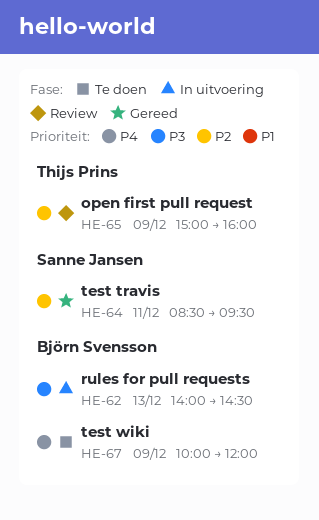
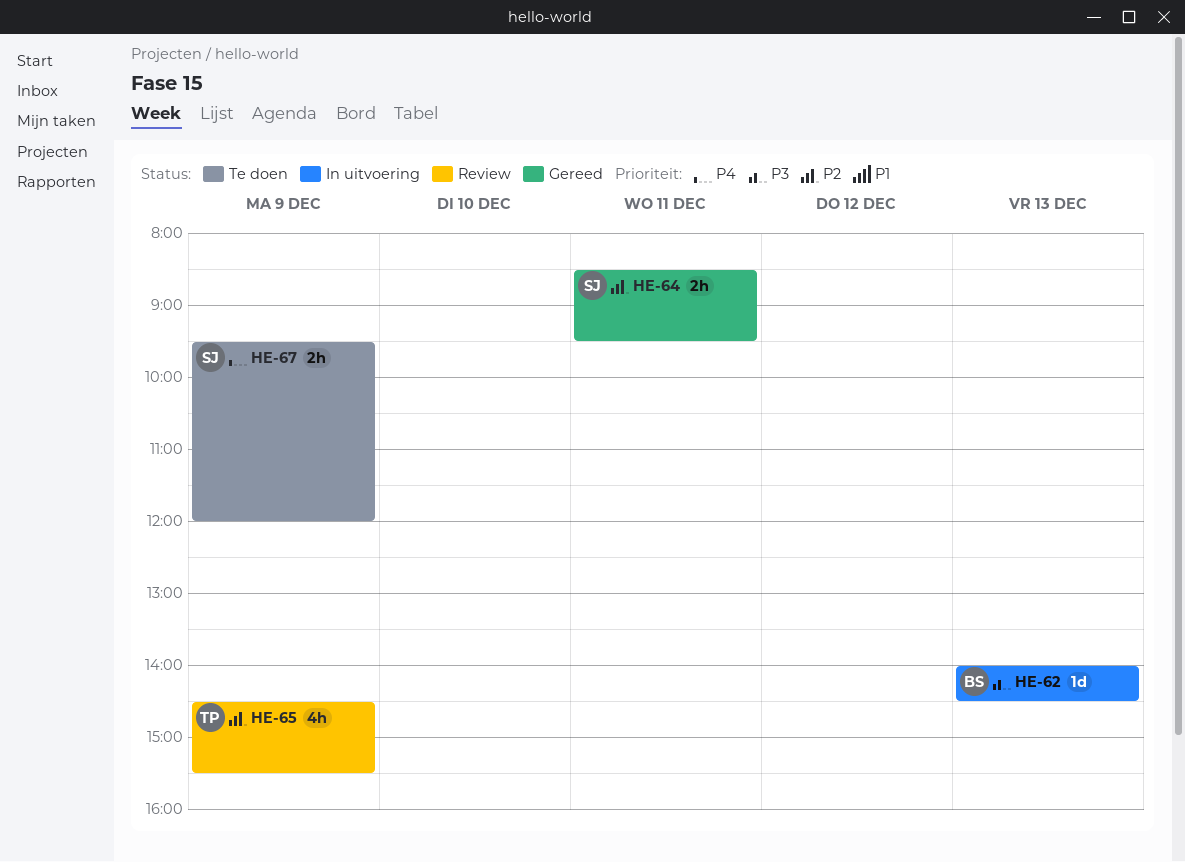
HE-65, begins: 15:00 -> 14:30
HE-65, ends: 16:00 -> 15:30
HE-67, owner: Björn Svensson -> Sanne Jansen
HE-67, begins: 10:00 -> 09:30

